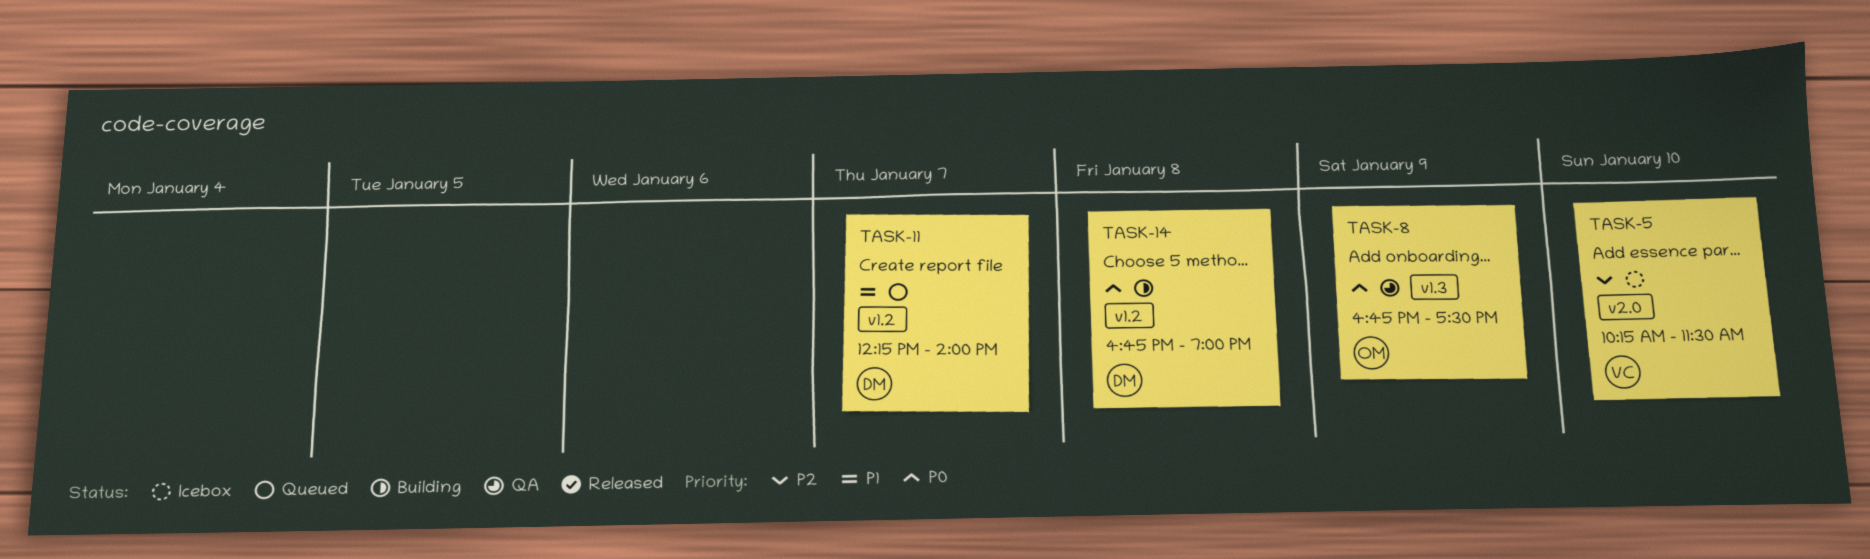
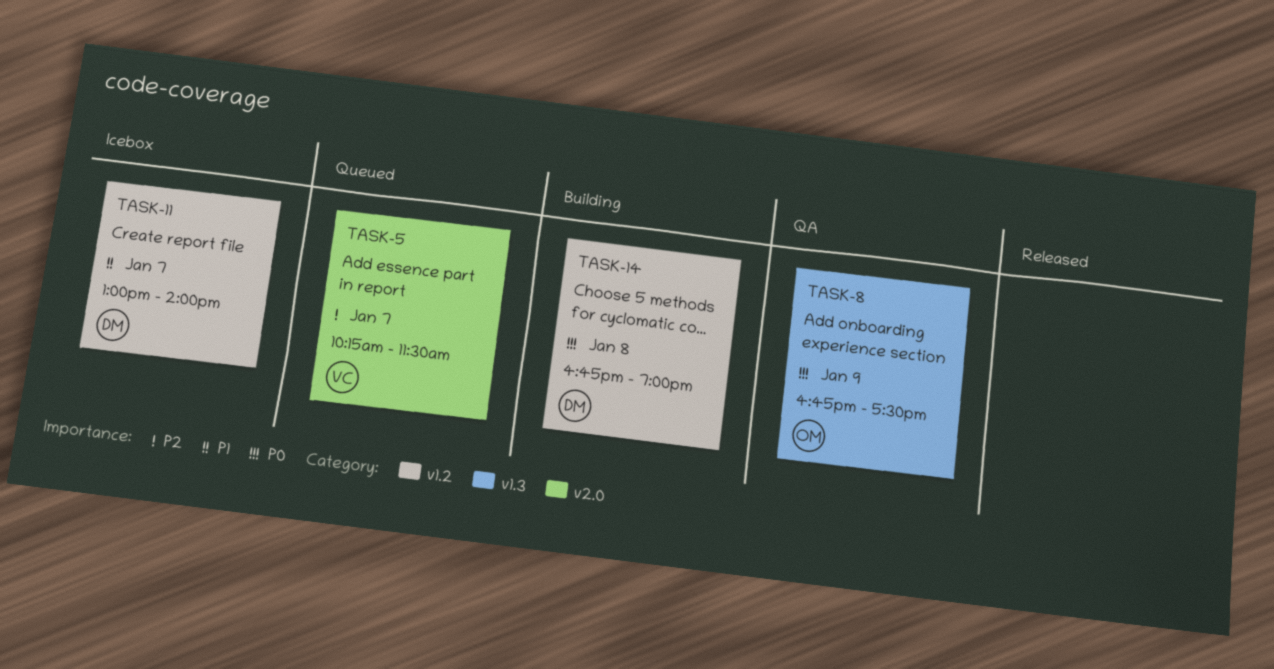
TASK-5, status: Icebox -> Queued
TASK-5, day: Jan 10 -> Jan 7
TASK-11, status: Queued -> Icebox
TASK-11, begins: 12:15 -> 13:00

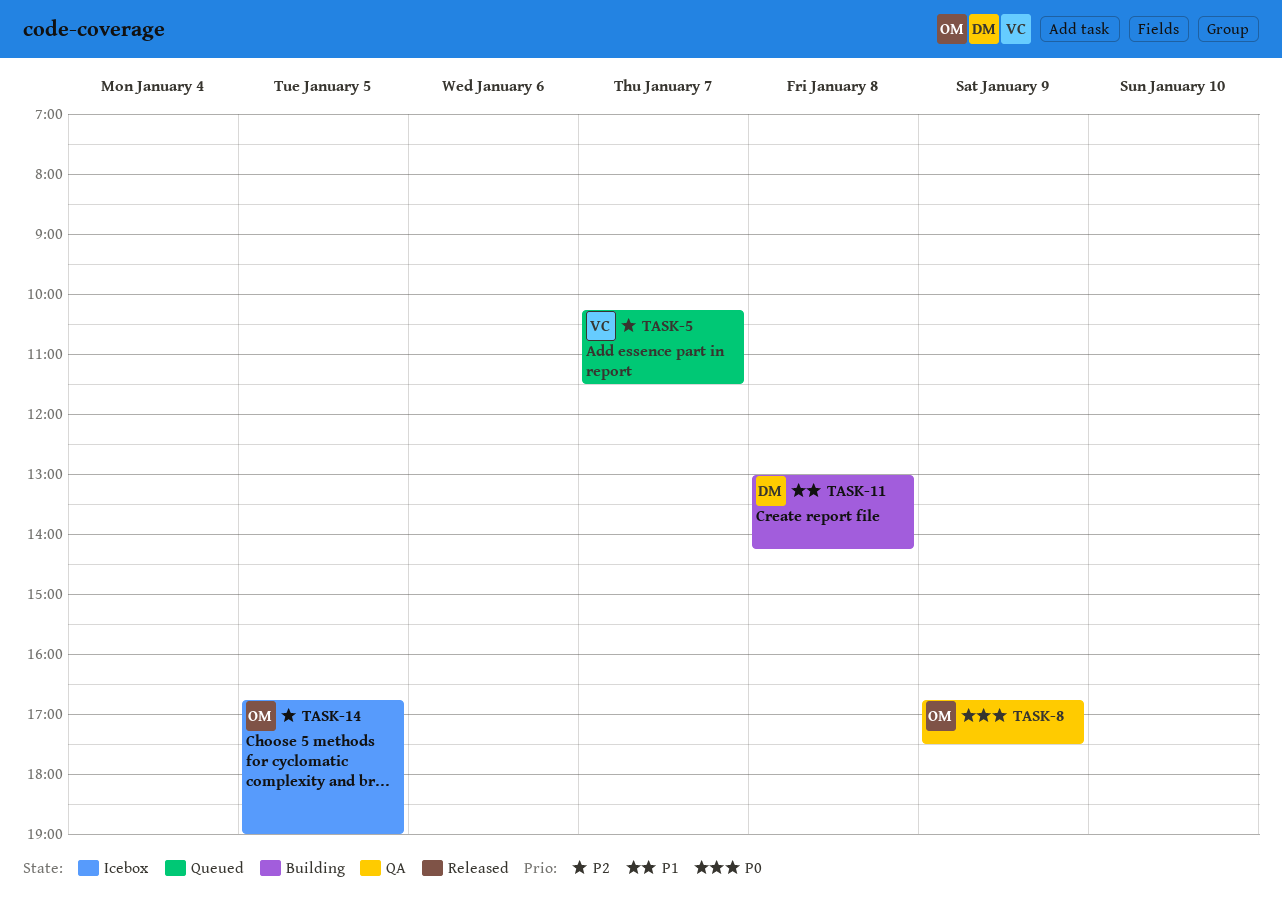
TASK-11, status: Icebox -> Building
TASK-11, day: Jan 7 -> Jan 8
TASK-11, ends: 14:00 -> 14:15
TASK-14, status: Building -> Icebox
TASK-14, owner: DM -> OM
TASK-14, priority: P0 -> P2
TASK-14, day: Jan 8 -> Jan 5

